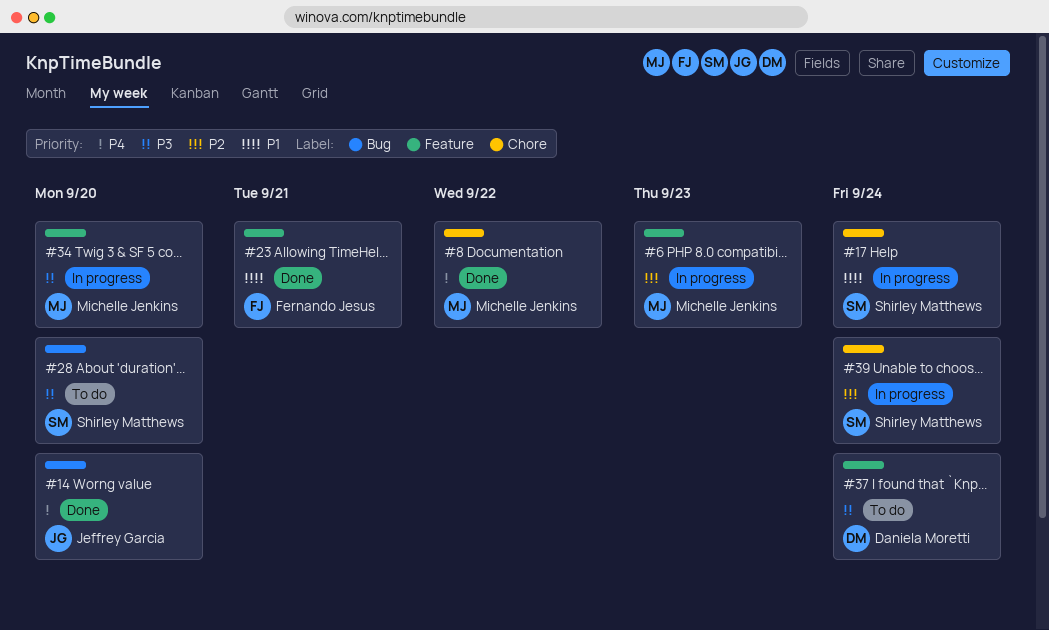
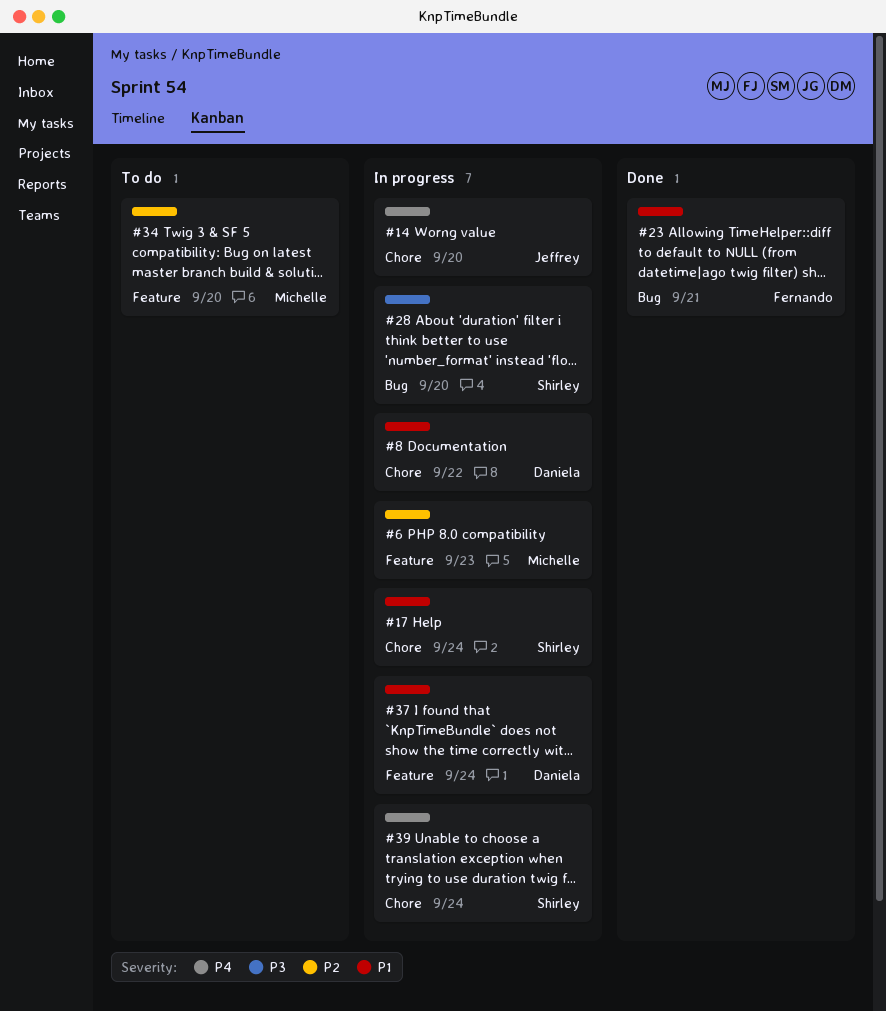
#8, status: Done -> In progress
#8, owner: Michelle Jenkins -> Daniela Moretti
#8, priority: P4 -> P1
#14, status: Done -> In progress
#14, label: Bug -> Chore
#23, label: Feature -> Bug
#28, status: To do -> In progress
#34, status: In progress -> To do
#34, priority: P3 -> P2
#37, status: To do -> In progress
#37, priority: P3 -> P1
#39, priority: P2 -> P4

